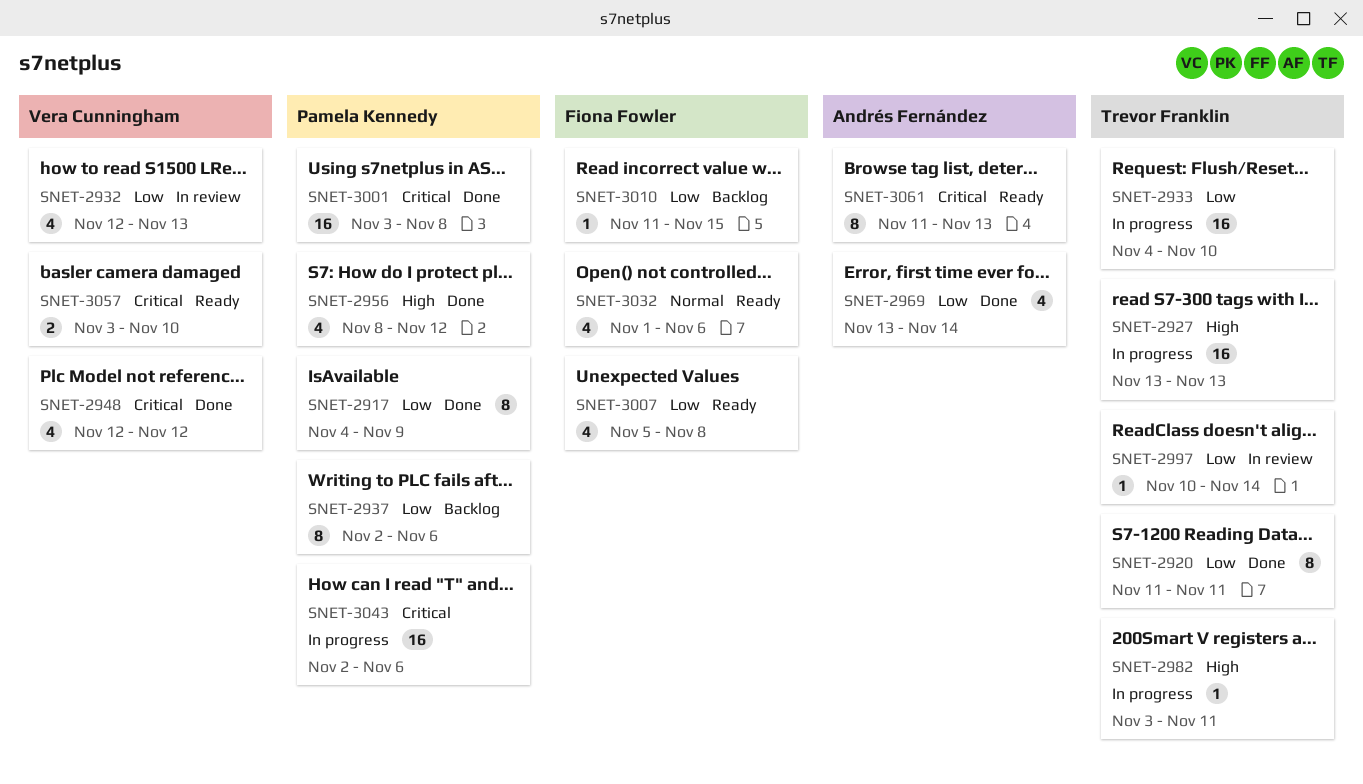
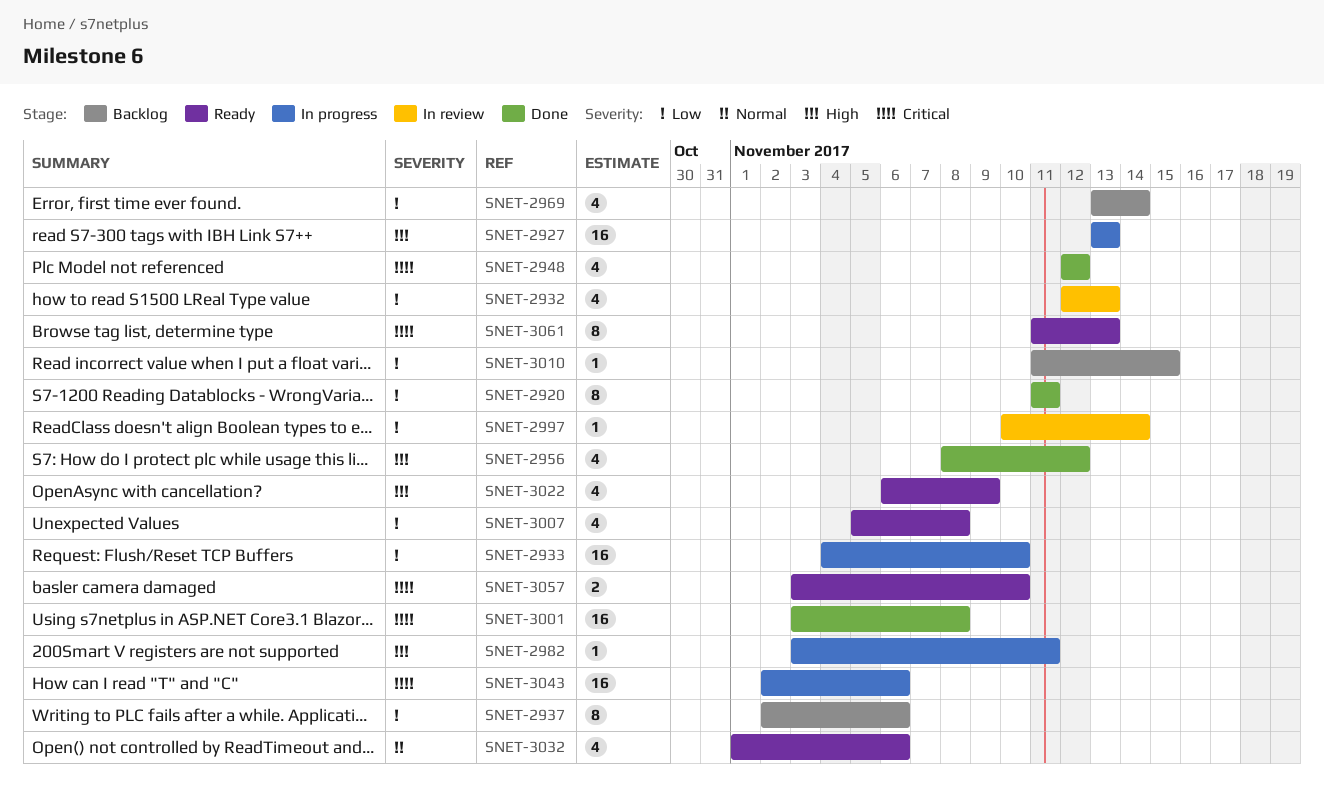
SNET-2917: present -> none
SNET-2969, status: Done -> Backlog
SNET-3022: none -> present

